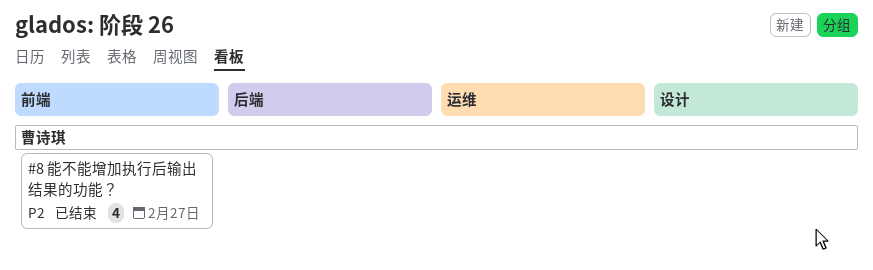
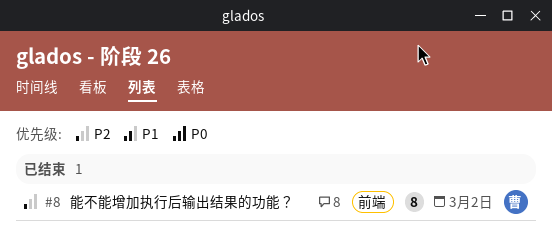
#8, estimate: 4 -> 8
#8, due: Feb 27 -> Mar 2

